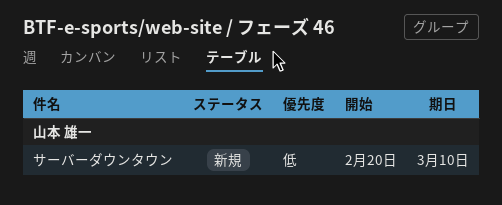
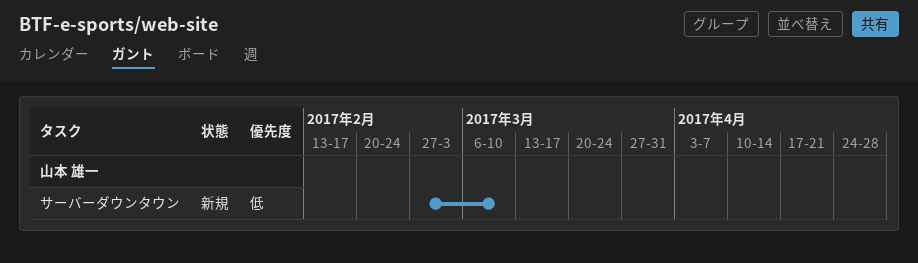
サーバーダウンタウン, start: Feb 20 -> Feb 27

